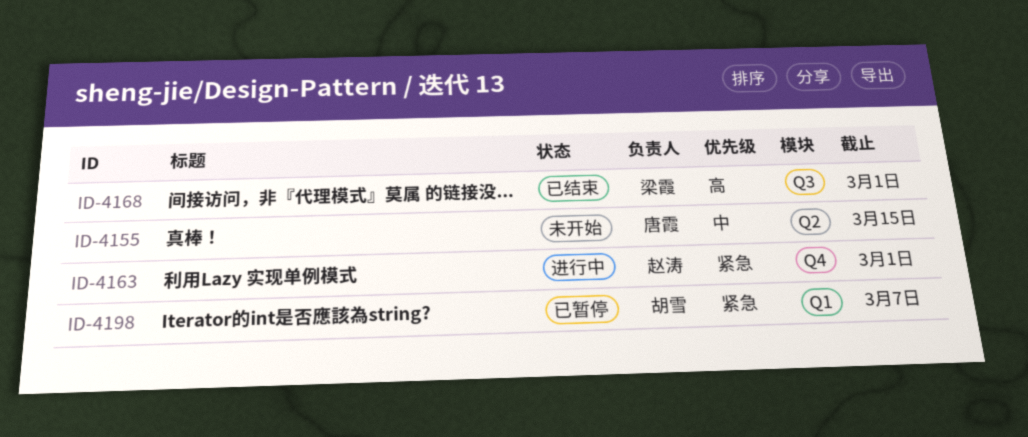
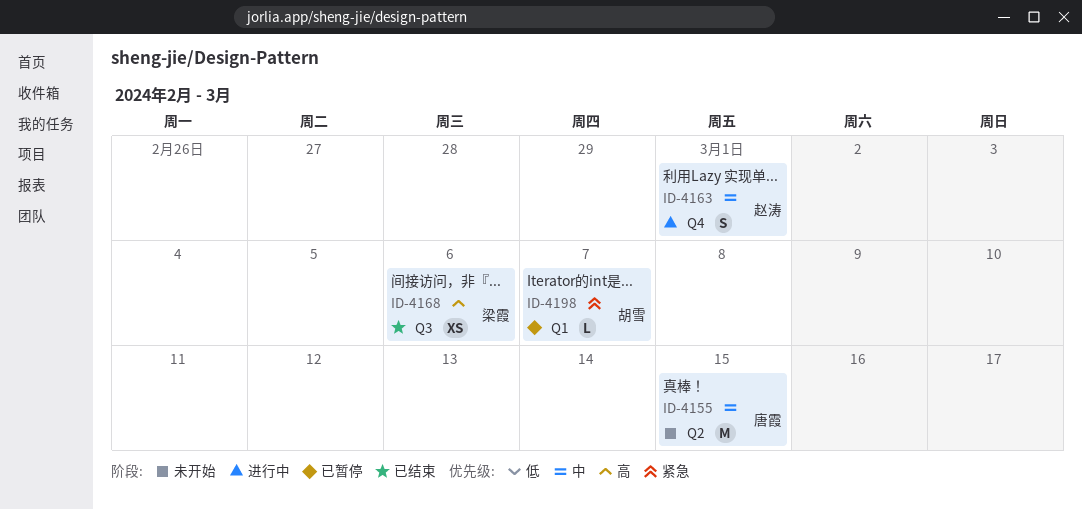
ID-4163, priority: 紧急 -> 中
ID-4168, due: Mar 1 -> Mar 6

